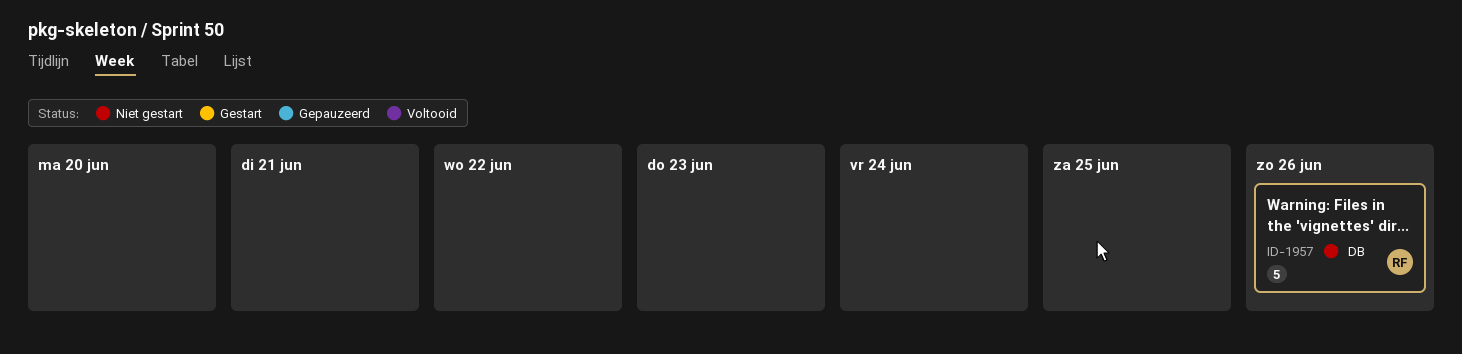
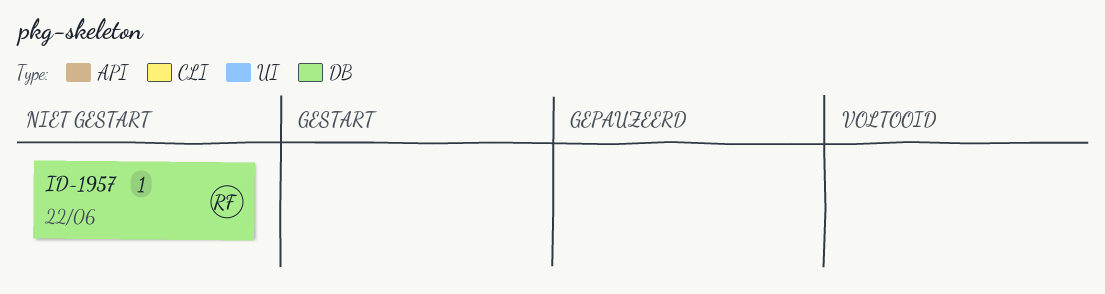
ID-1957, estimate: 5 -> 1
ID-1957, due: Jun 26 -> Jun 22

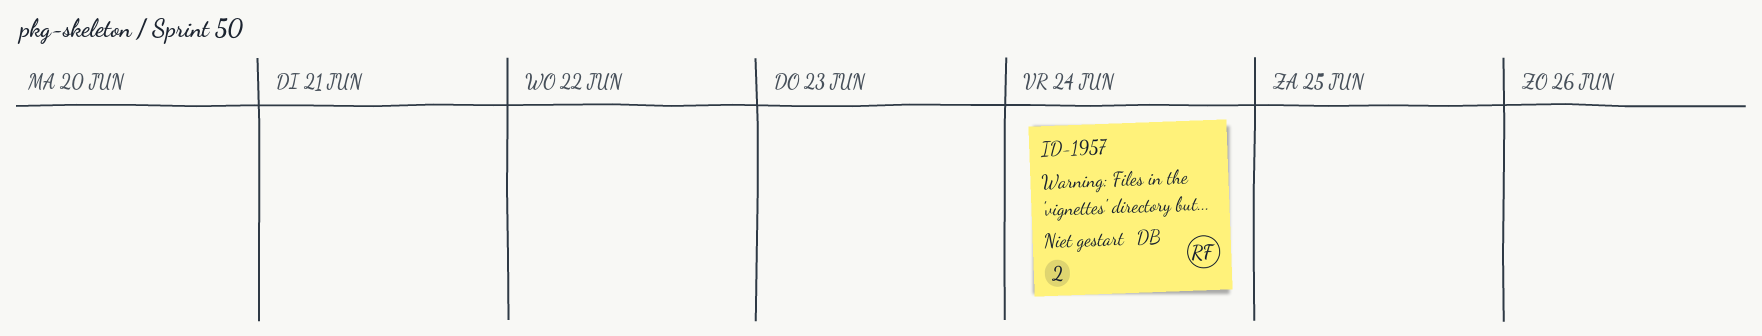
ID-1957, estimate: 1 -> 2
ID-1957, due: Jun 22 -> Jun 24

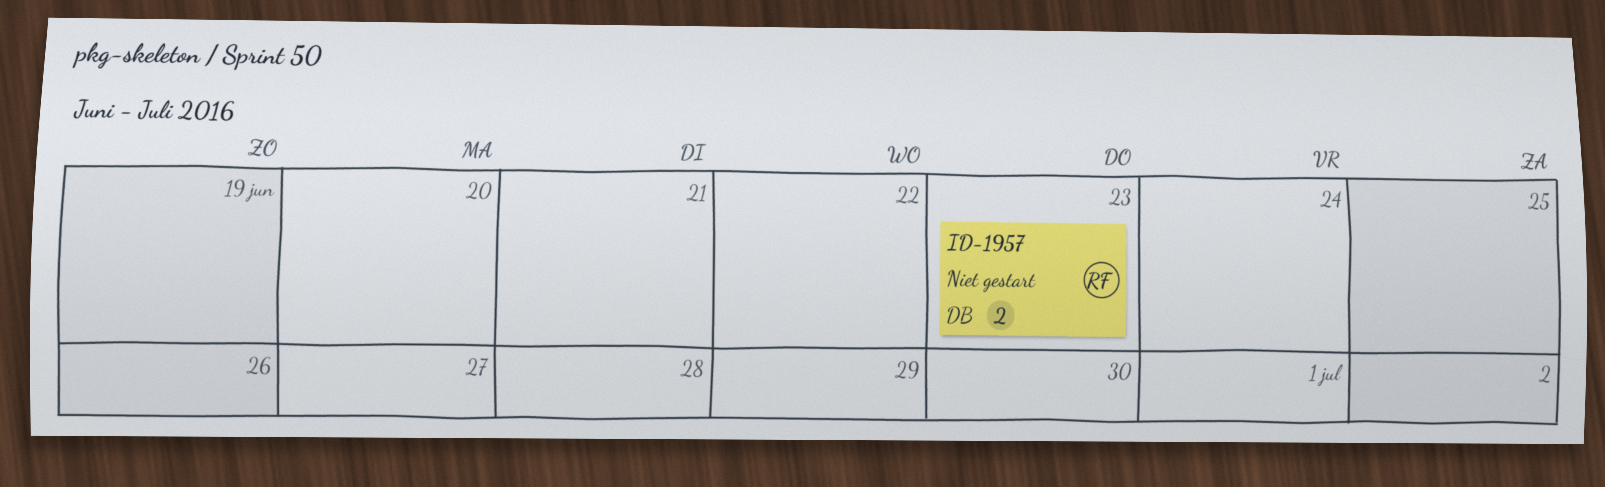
ID-1957, due: Jun 24 -> Jun 23

